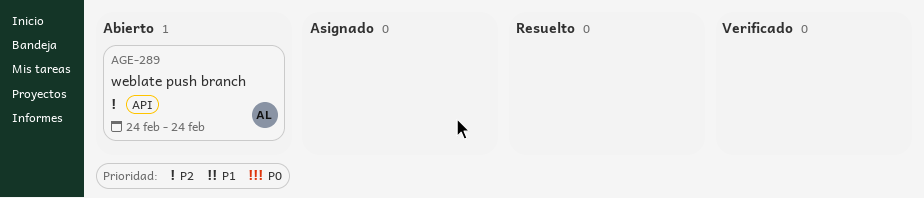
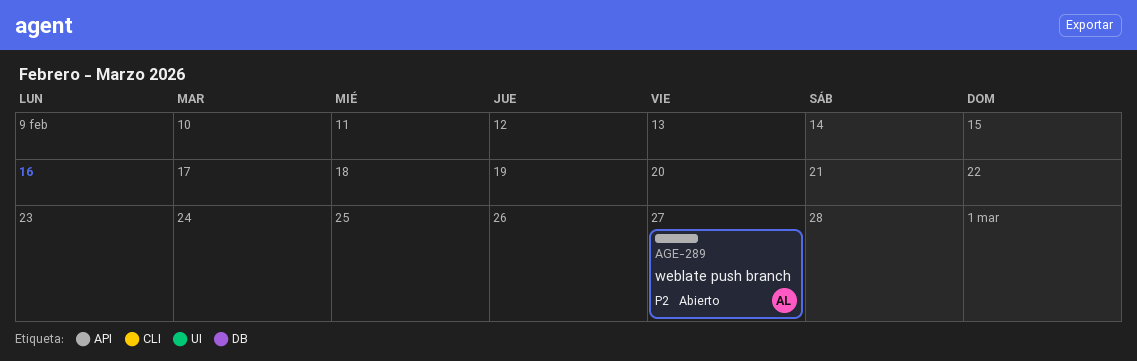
AGE-289, due: Feb 24 -> Feb 27

